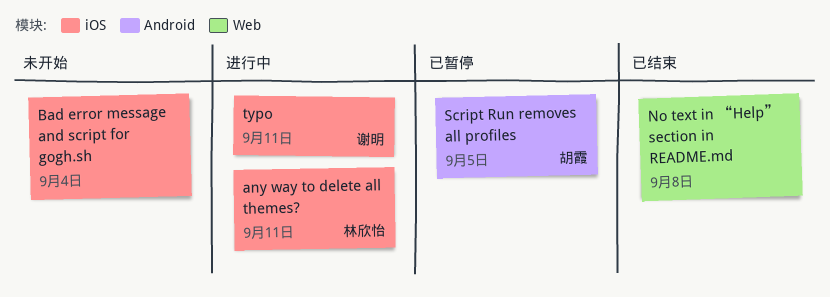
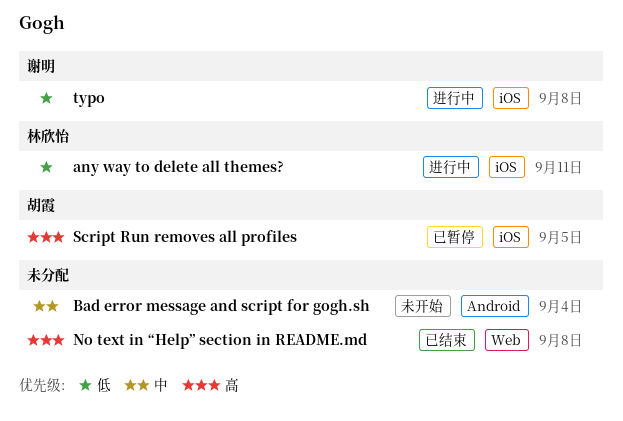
Bad error message and script for gogh.sh, label: iOS -> Android
Script Run removes all profiles, label: Android -> iOS
typo, due: Sep 11 -> Sep 8

